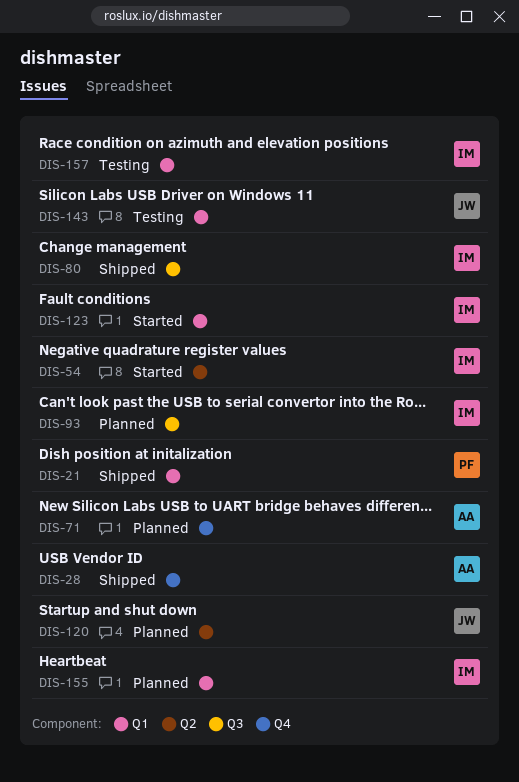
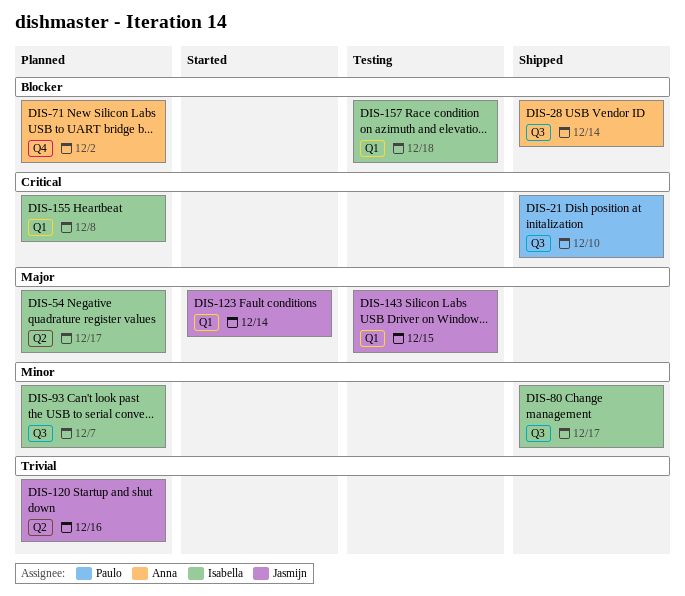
DIS-21, label: Q1 -> Q3
DIS-28, label: Q4 -> Q3
DIS-54, status: Started -> Planned
DIS-123, owner: Isabella -> Jasmijn

